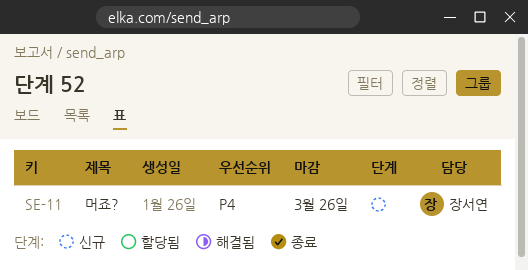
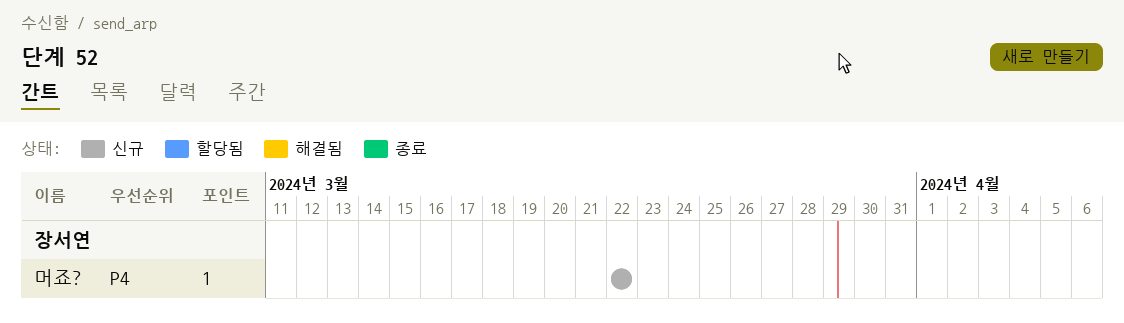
머죠?, due: Mar 26 -> Mar 22

